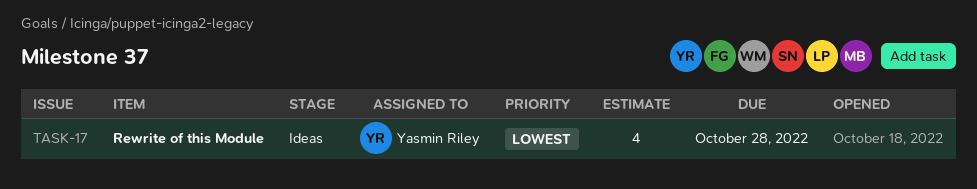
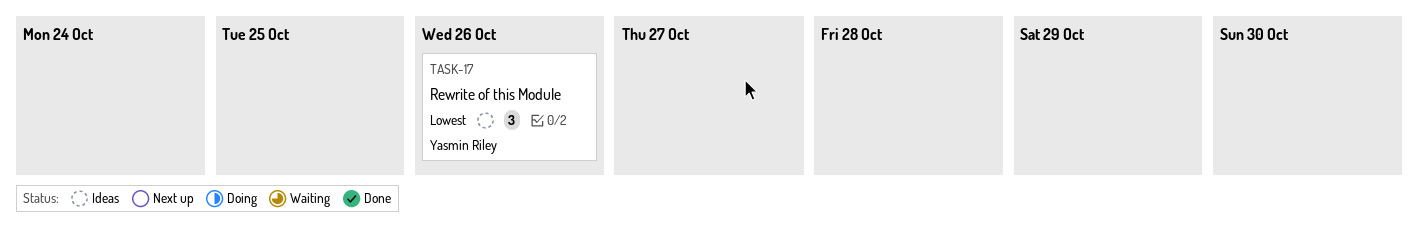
TASK-17, estimate: 4 -> 3
TASK-17, due: Oct 28 -> Oct 26

